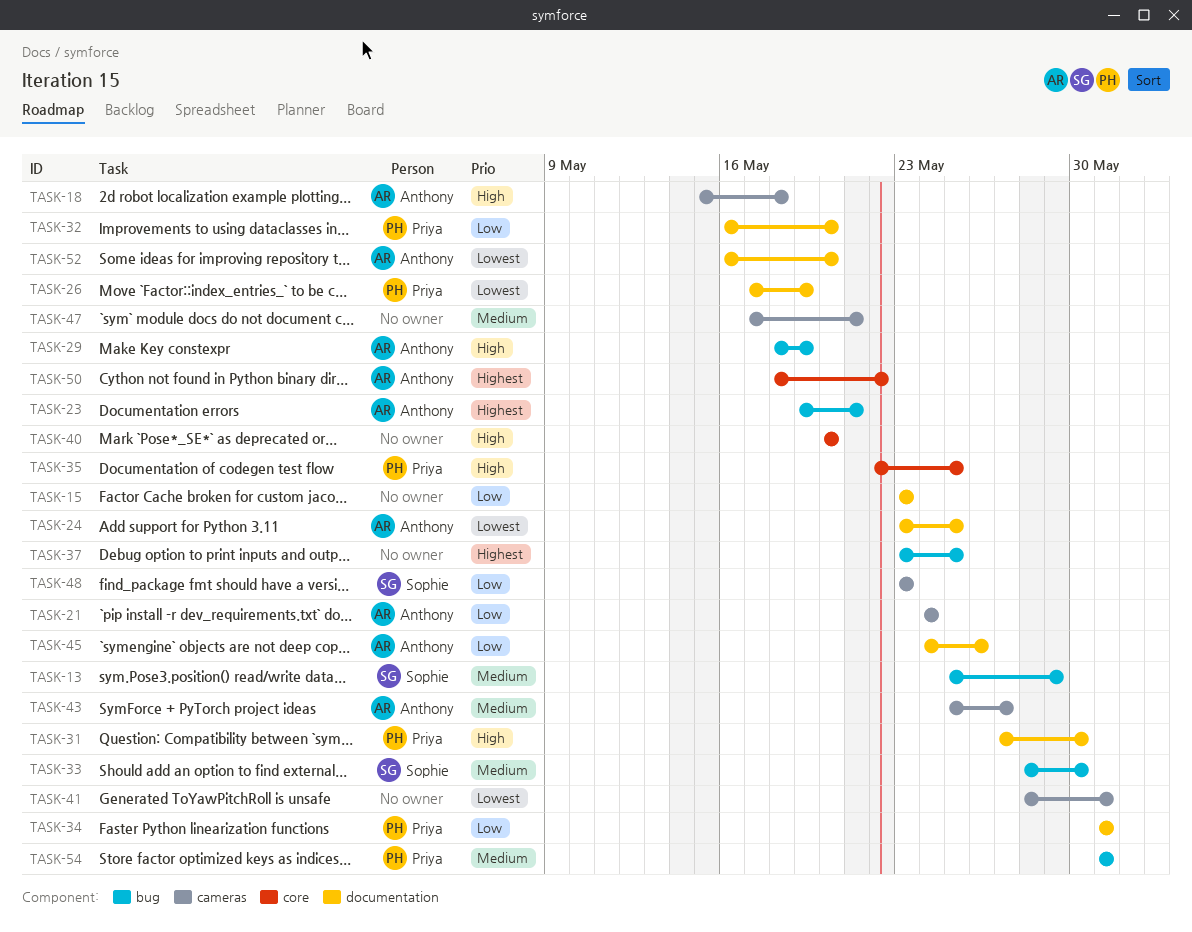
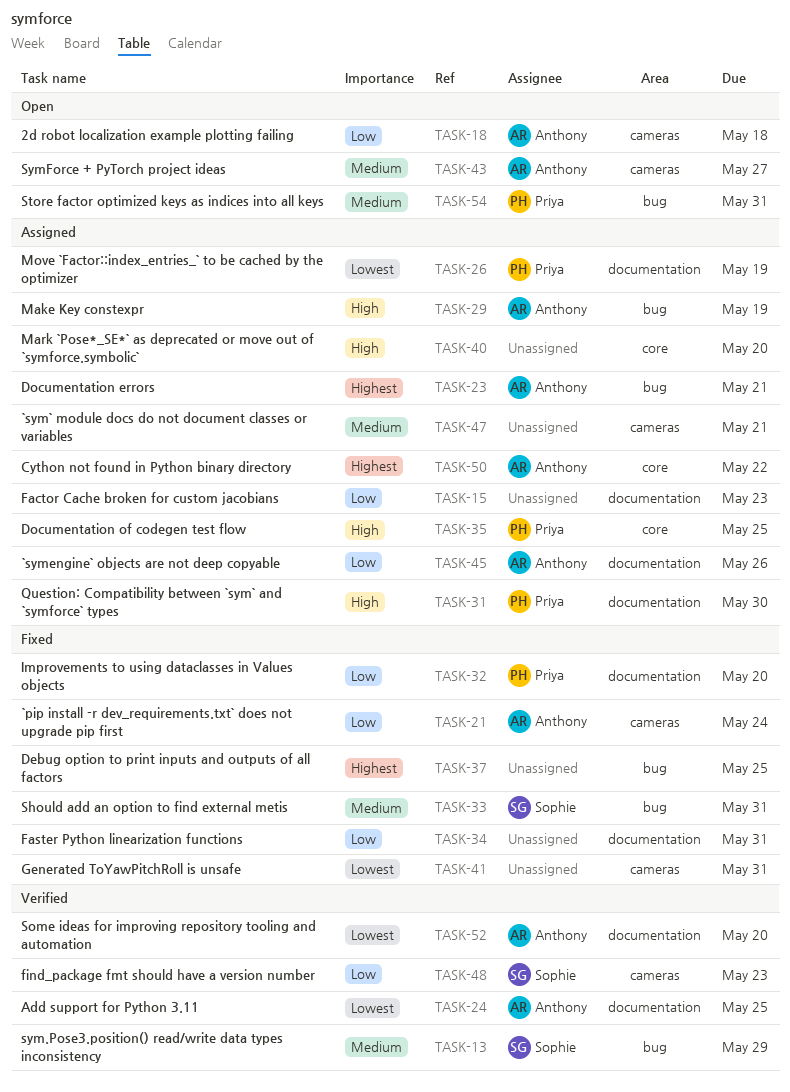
TASK-18, priority: High -> Low
TASK-33, due: May 30 -> May 31
TASK-34, owner: Priya -> none

